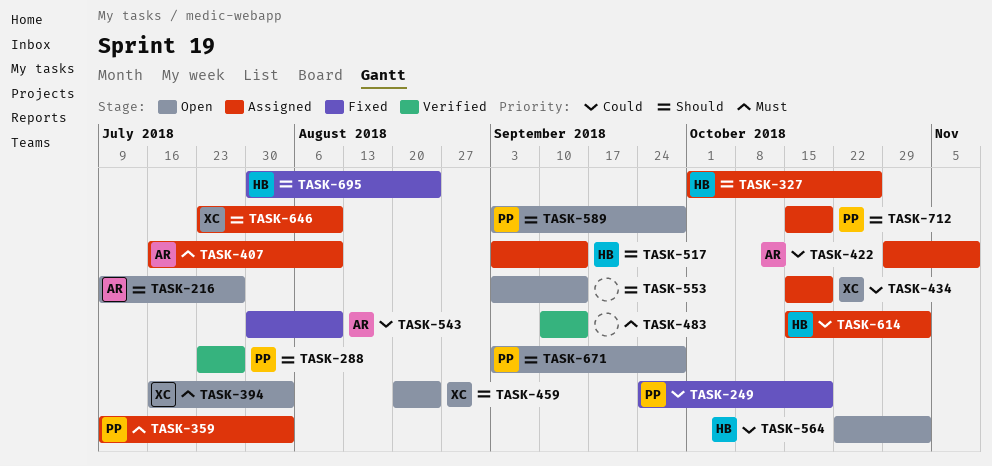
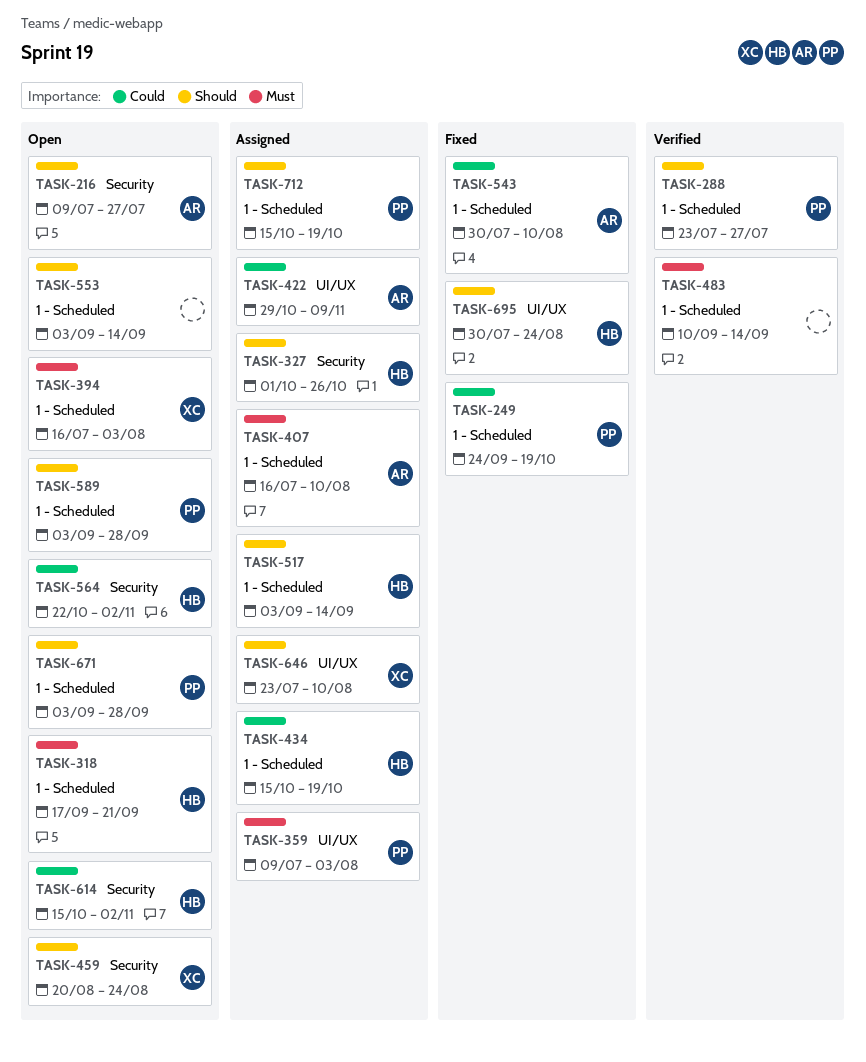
TASK-318: none -> present
TASK-434, owner: XC -> HB
TASK-614, status: Assigned -> Open

